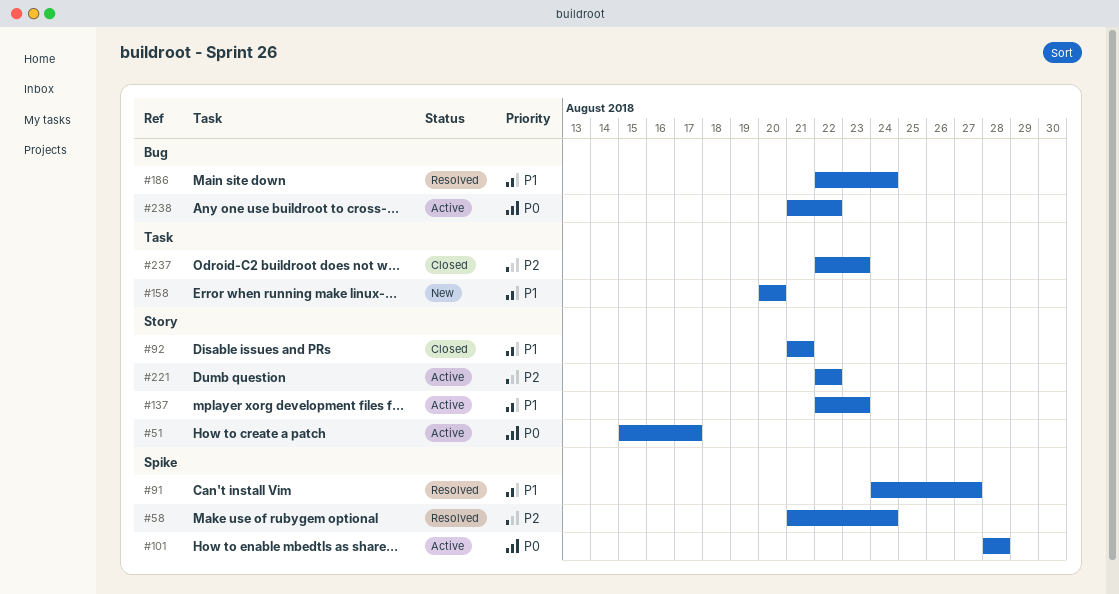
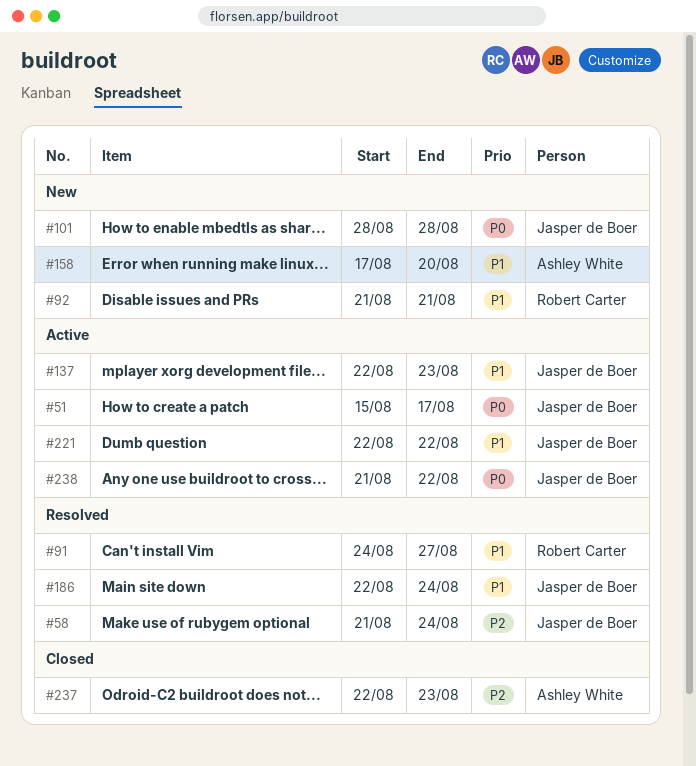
#92, status: Closed -> New
#101, status: Active -> New
#158, start: Aug 20 -> Aug 17
#221, priority: P2 -> P1

